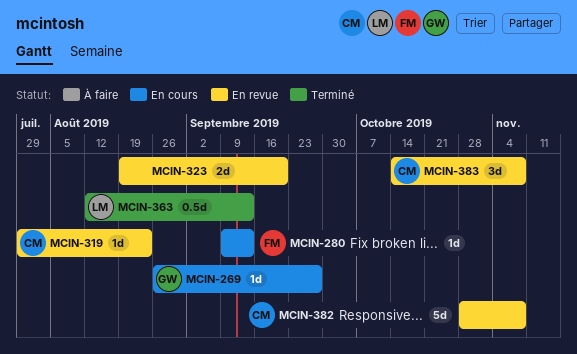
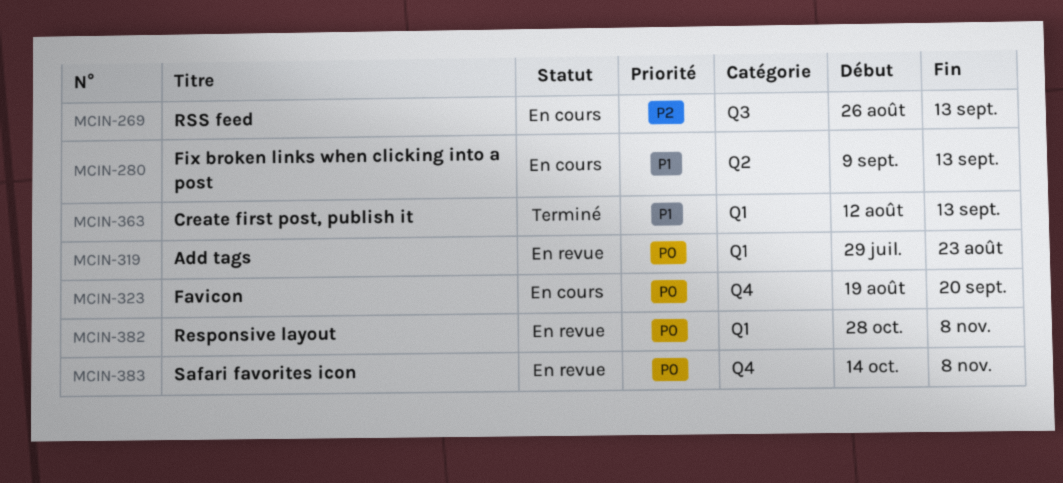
MCIN-269, due: Sep 27 -> Sep 13
MCIN-323, status: En revue -> En cours

